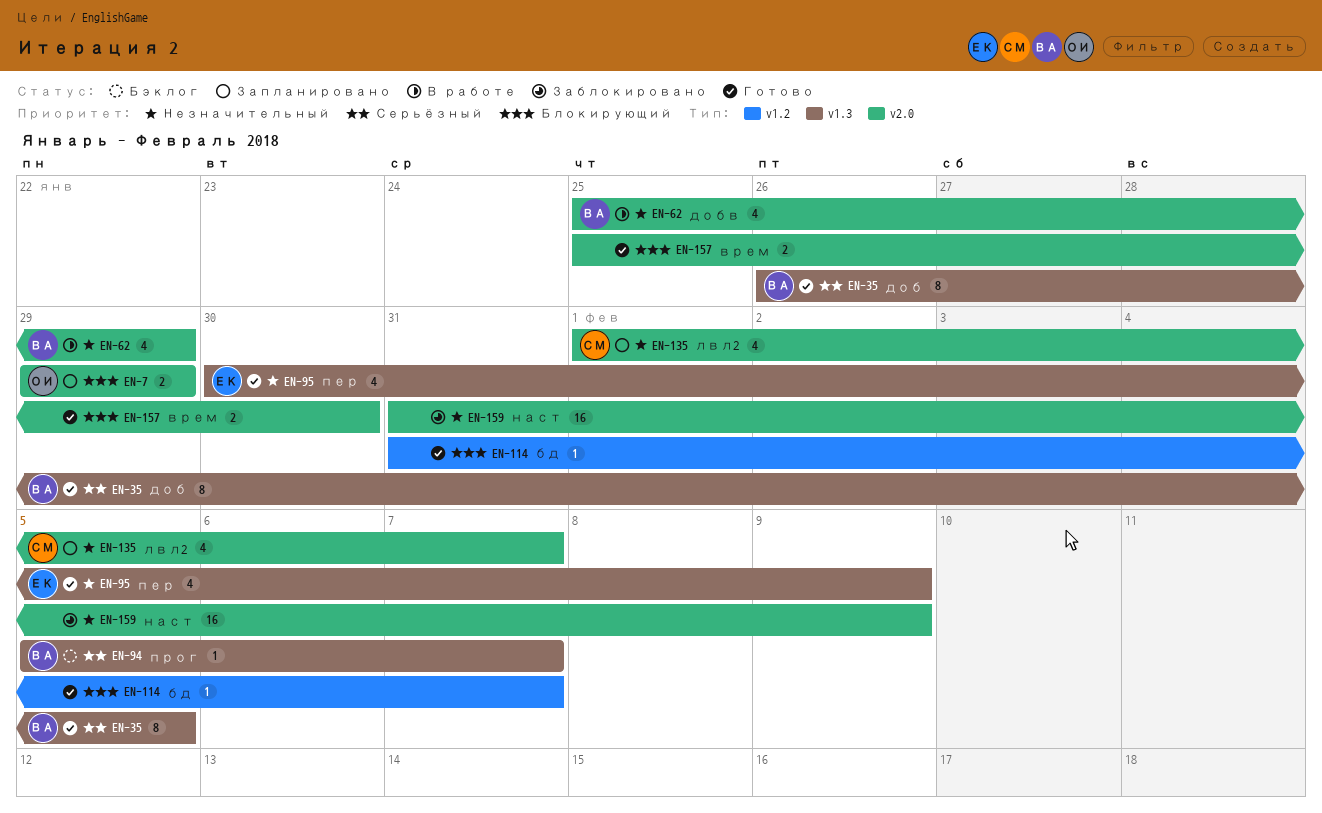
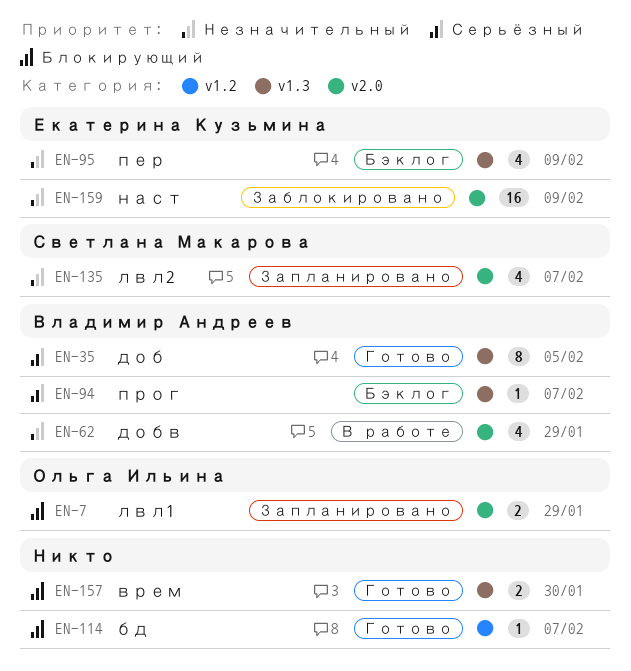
EN-95, status: Готово -> Бэклог
EN-157, label: v2.0 -> v1.3
EN-159, owner: none -> Екатерина Кузьмина

